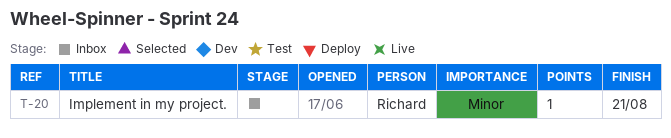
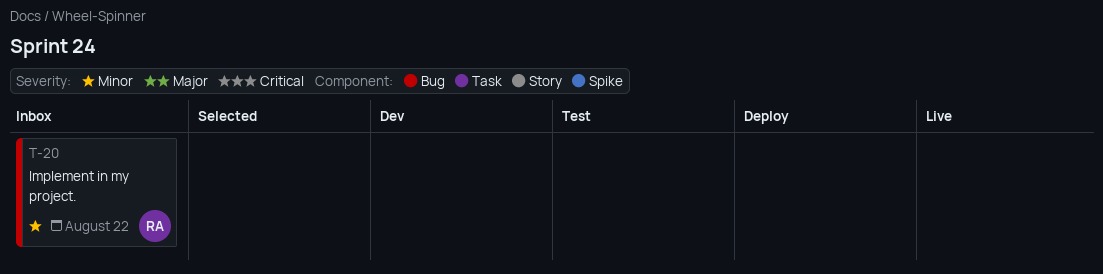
T-20, due: Aug 21 -> Aug 22

